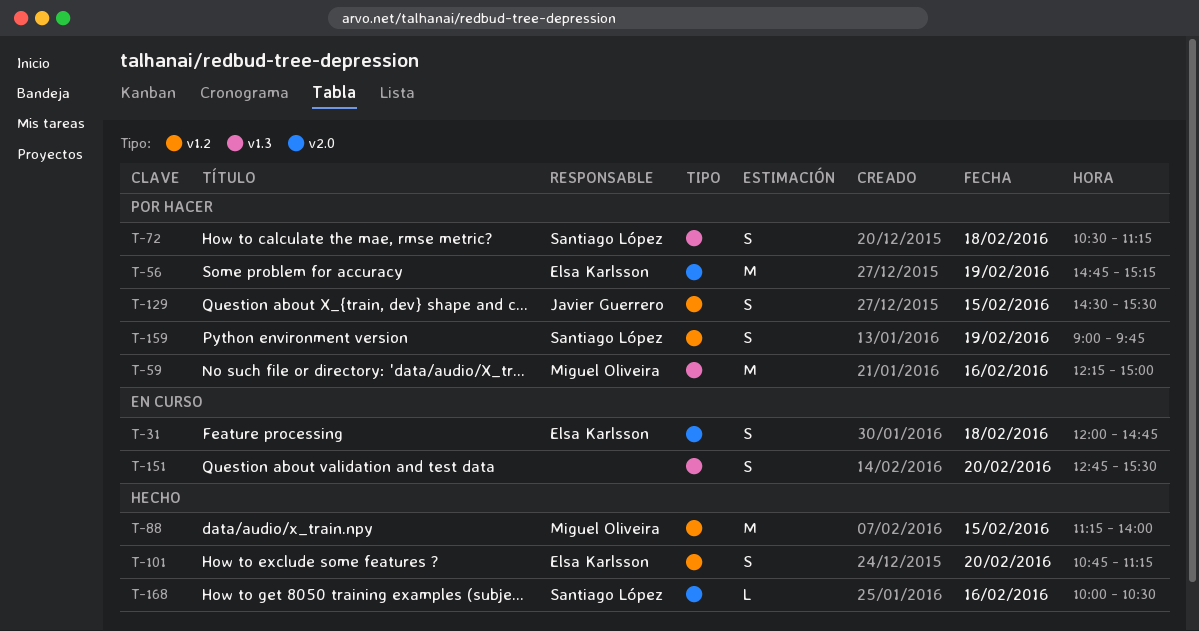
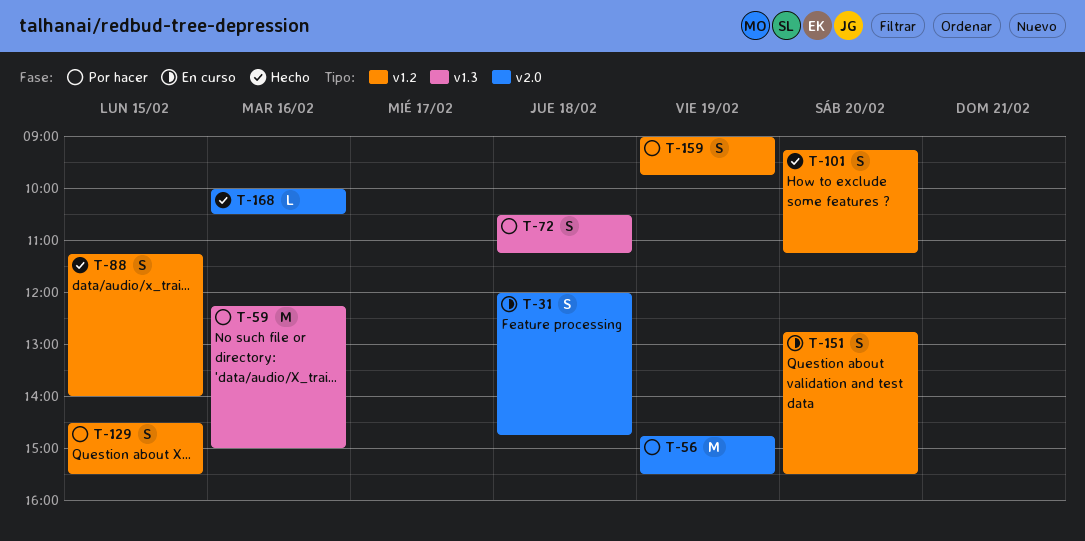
T-56, ends: 15:15 -> 15:30
T-88, estimate: M -> S
T-101, begins: 10:45 -> 09:15
T-151, label: v1.3 -> v1.2

